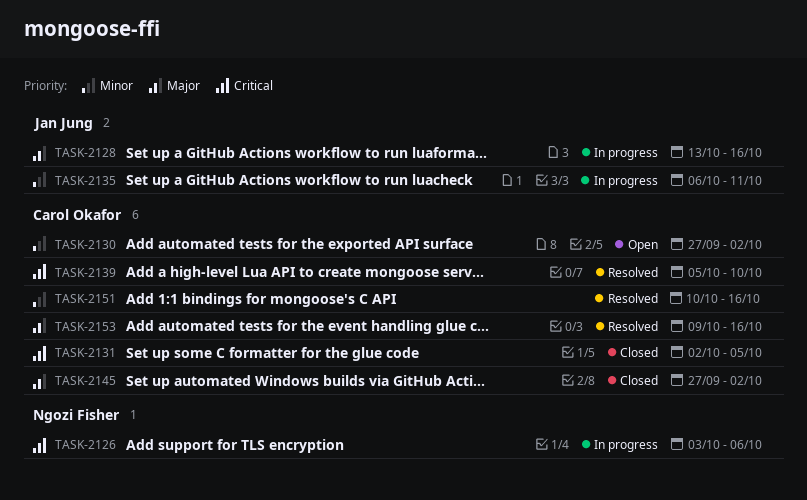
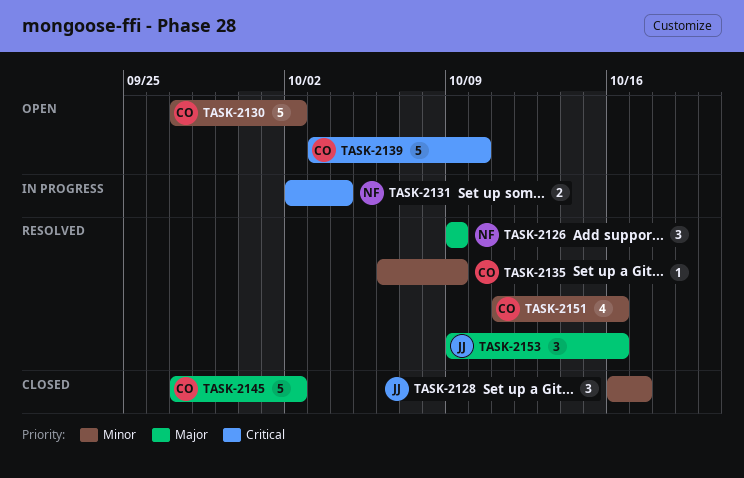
TASK-2126, status: In progress -> Resolved
TASK-2126, priority: Critical -> Major
TASK-2126, start: Oct 3 -> Oct 9
TASK-2126, due: Oct 6 -> Oct 9
TASK-2128, status: In progress -> Closed
TASK-2128, priority: Major -> Minor
TASK-2128, start: Oct 13 -> Oct 16
TASK-2128, due: Oct 16 -> Oct 17
TASK-2131, status: Closed -> In progress
TASK-2131, owner: Carol Okafor -> Ngozi Fisher
TASK-2131, due: Oct 5 -> Oct 4
TASK-2135, status: In progress -> Resolved
TASK-2135, owner: Jan Jung -> Carol Okafor
TASK-2135, due: Oct 11 -> Oct 9
TASK-2139, status: Resolved -> Open
TASK-2139, start: Oct 5 -> Oct 3
TASK-2151, start: Oct 10 -> Oct 11
TASK-2153, owner: Carol Okafor -> Jan Jung

